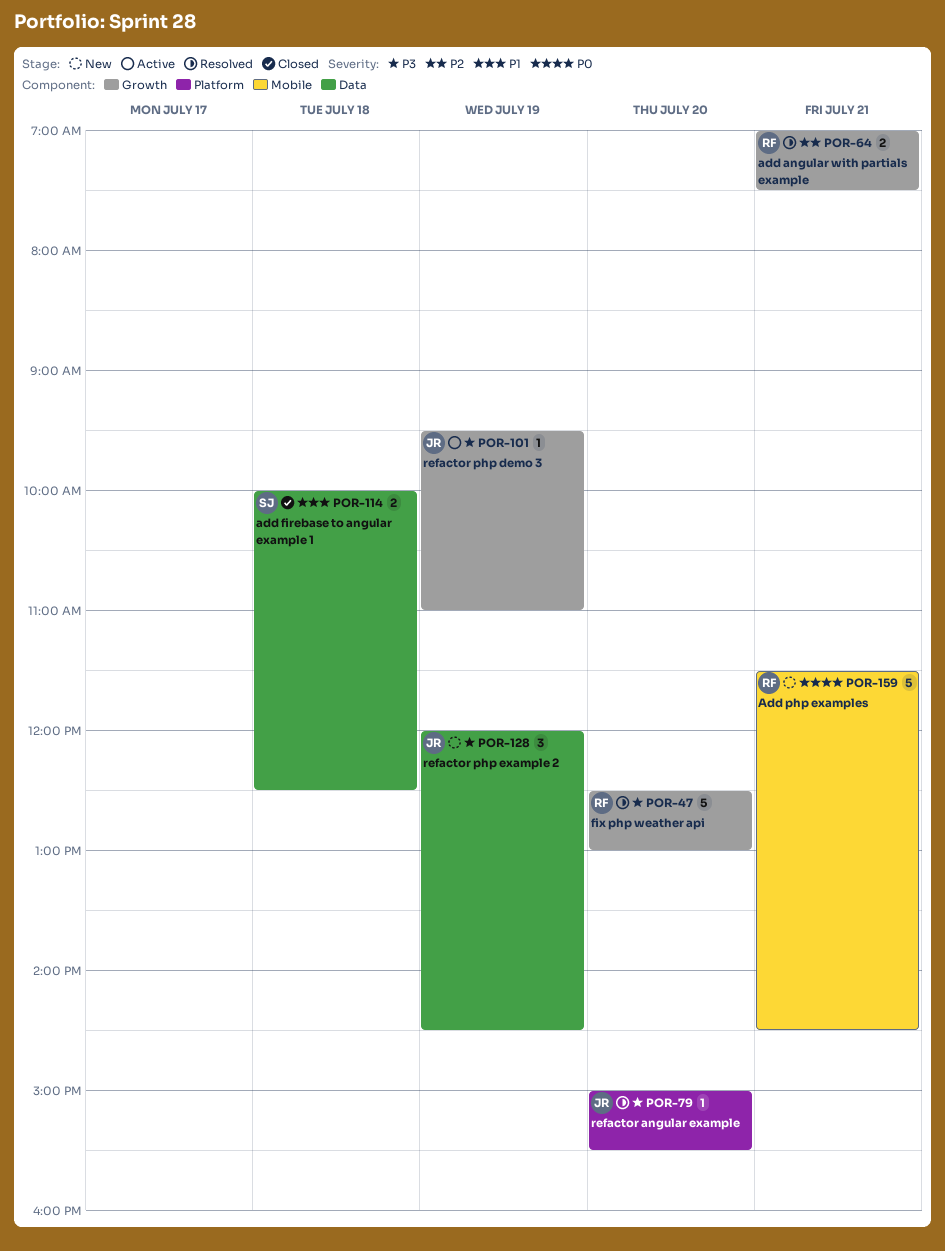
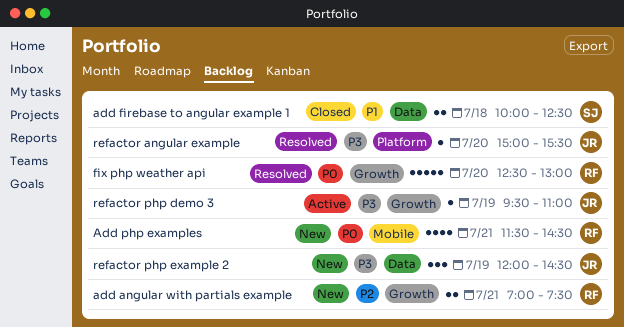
add angular with partials example, status: Resolved -> New
Add php examples, estimate: 5 -> 4
fix php weather api, priority: P3 -> P0

